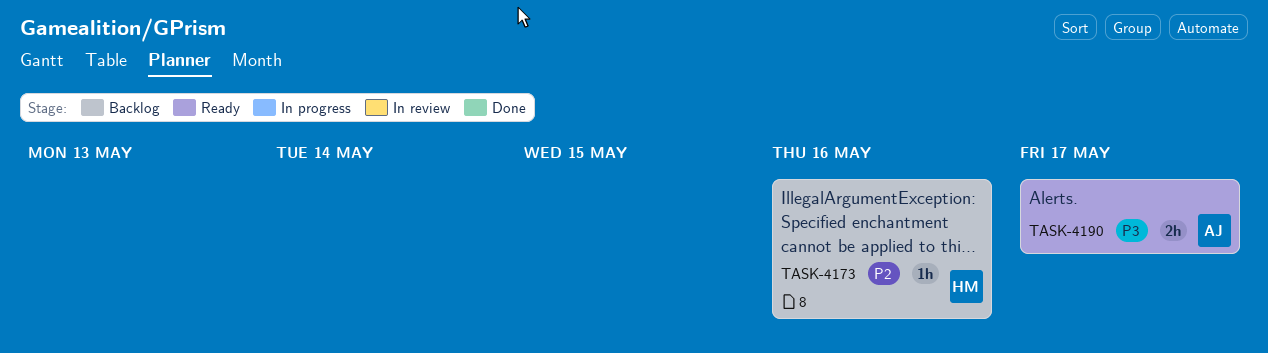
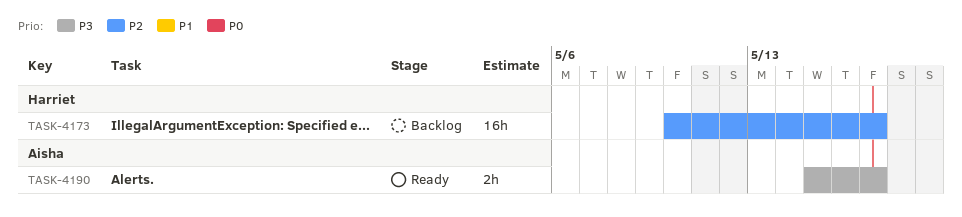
TASK-4173, estimate: 1h -> 16h
TASK-4173, due: May 16 -> May 17

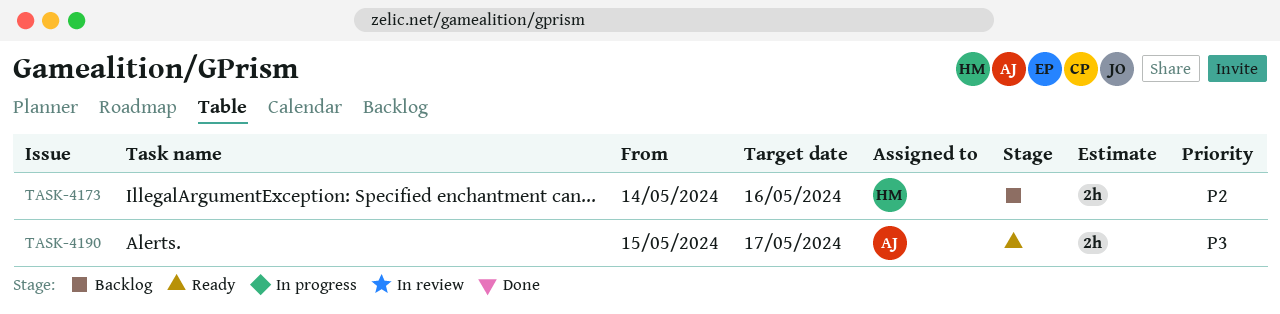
TASK-4173, estimate: 16h -> 2h
TASK-4173, start: May 10 -> May 14
TASK-4173, due: May 17 -> May 16

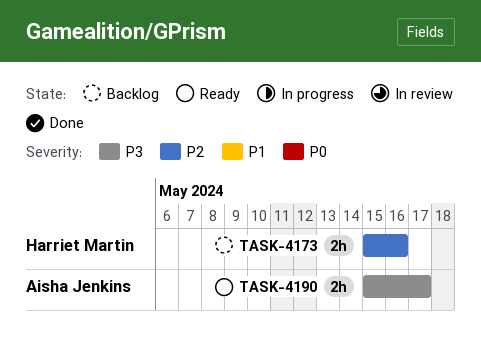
TASK-4173, start: May 14 -> May 15

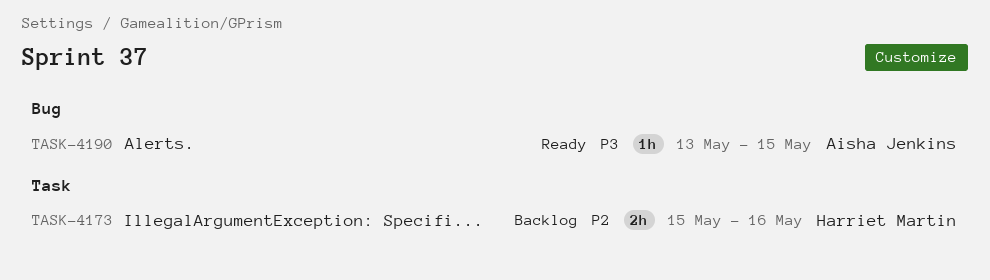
TASK-4190, estimate: 2h -> 1h
TASK-4190, start: May 15 -> May 13
TASK-4190, due: May 17 -> May 15

